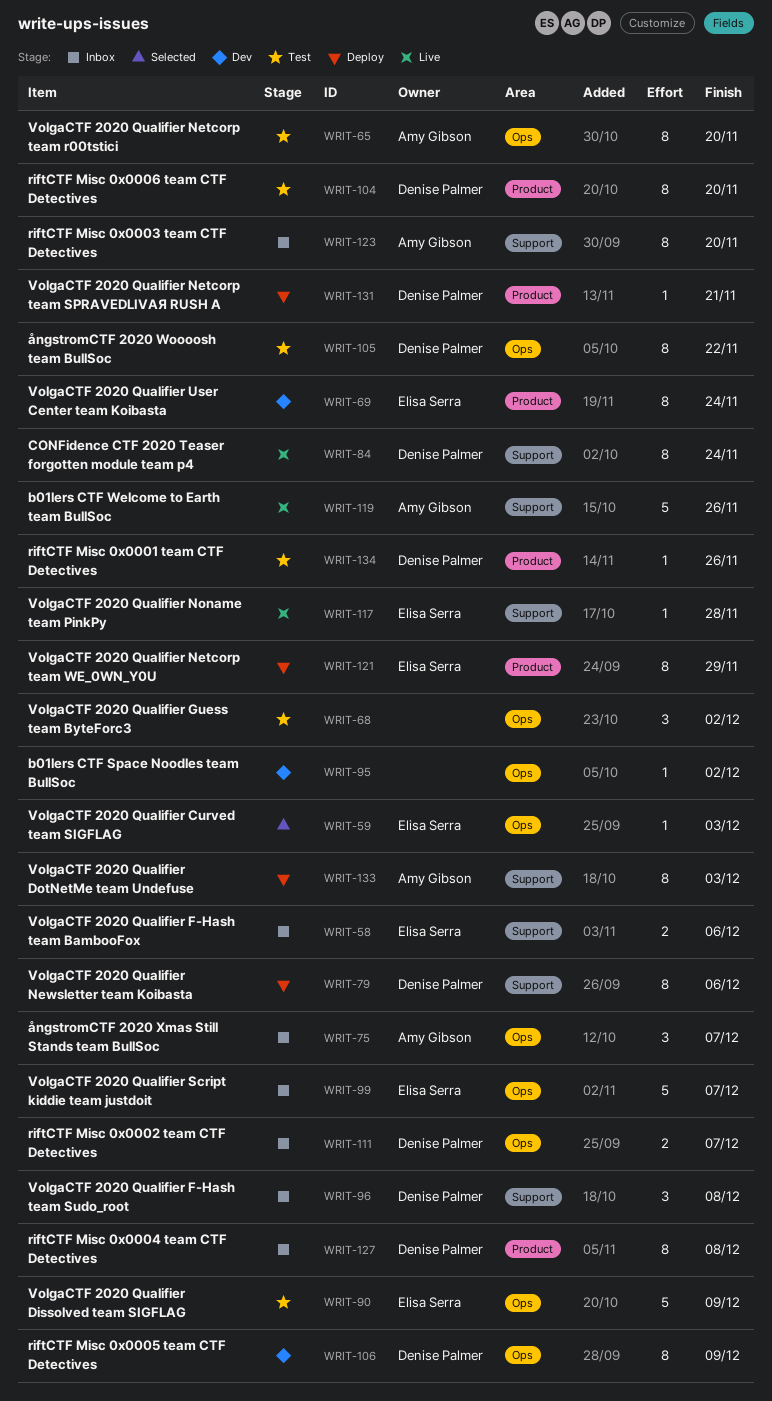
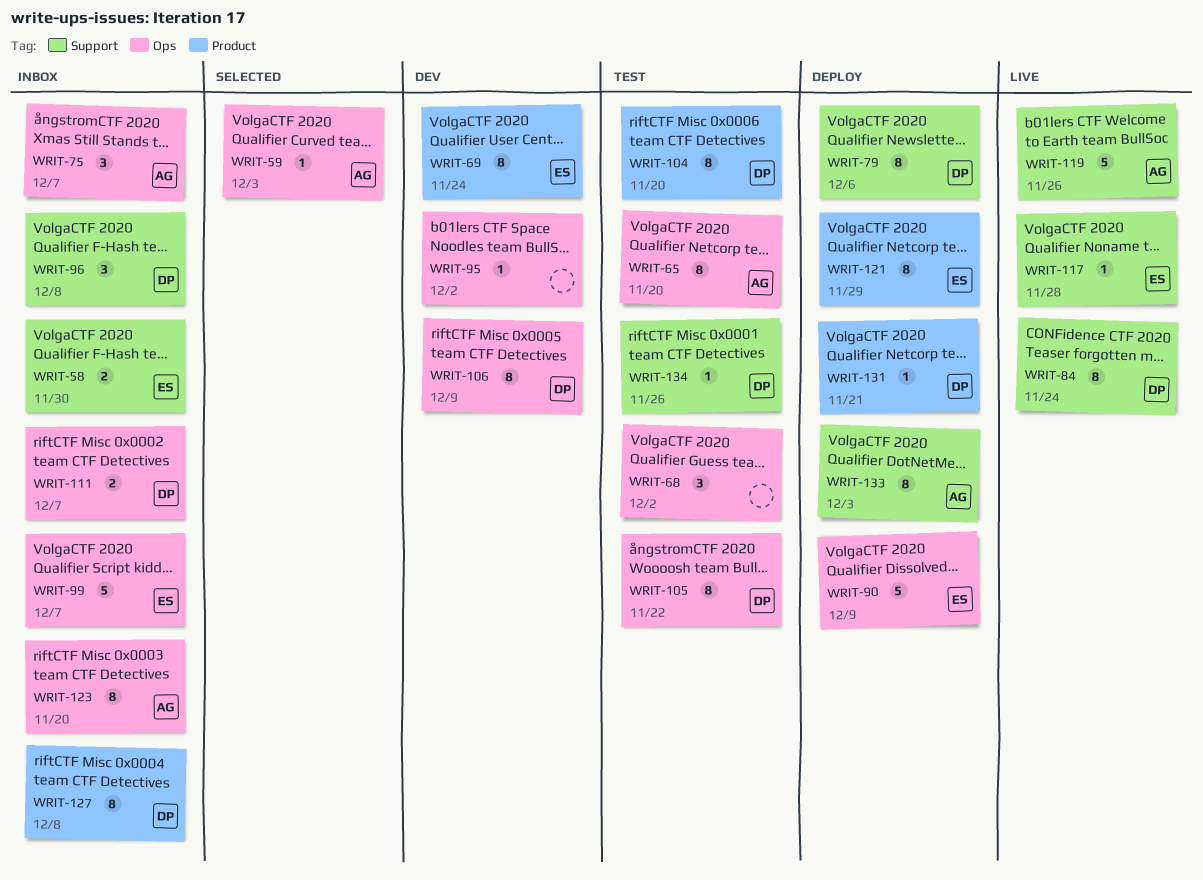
WRIT-58, due: Dec 6 -> Nov 30
WRIT-59, owner: Elisa Serra -> Amy Gibson
WRIT-90, status: Test -> Deploy
WRIT-123, label: Support -> Ops
WRIT-134, label: Product -> Support

